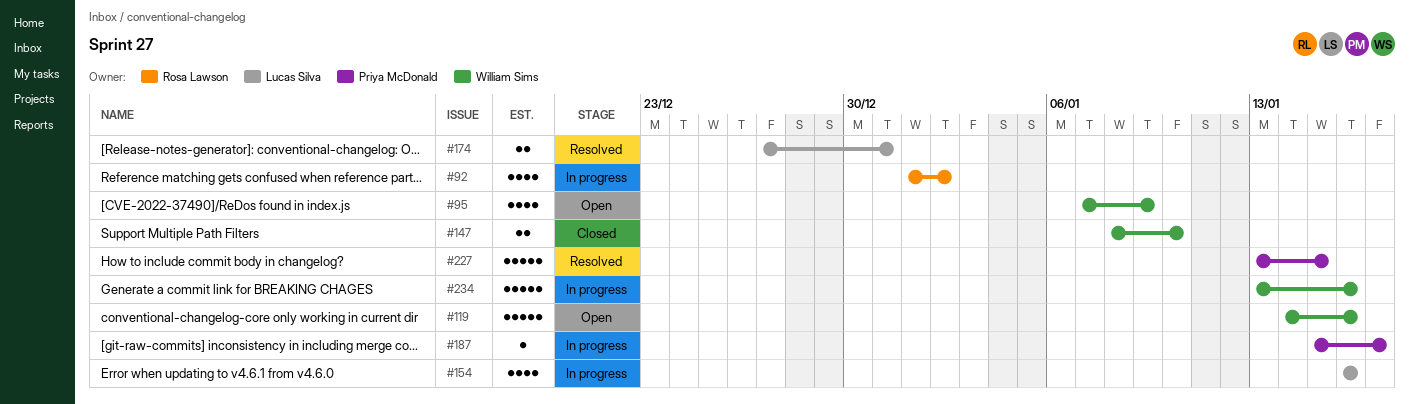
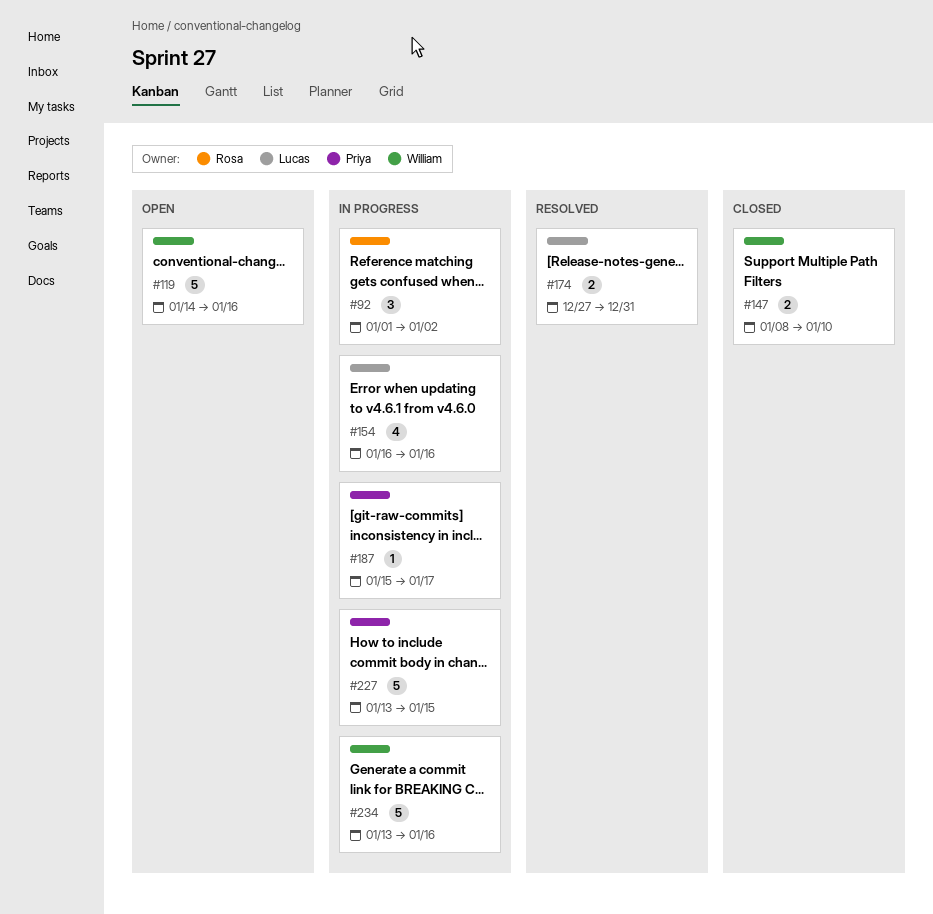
#92, estimate: 4 -> 3
#95: present -> none
#227, status: Resolved -> In progress

